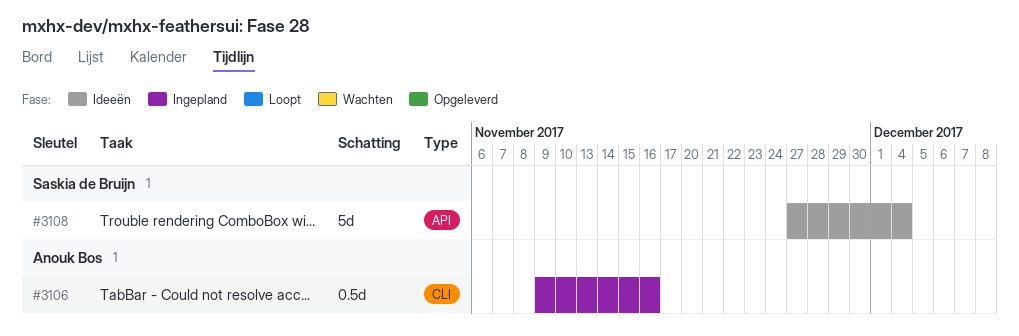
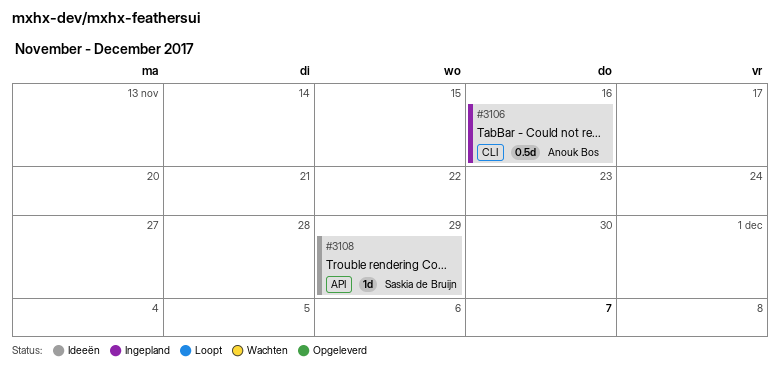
#3108, estimate: 5d -> 1d
#3108, due: Dec 4 -> Nov 29

